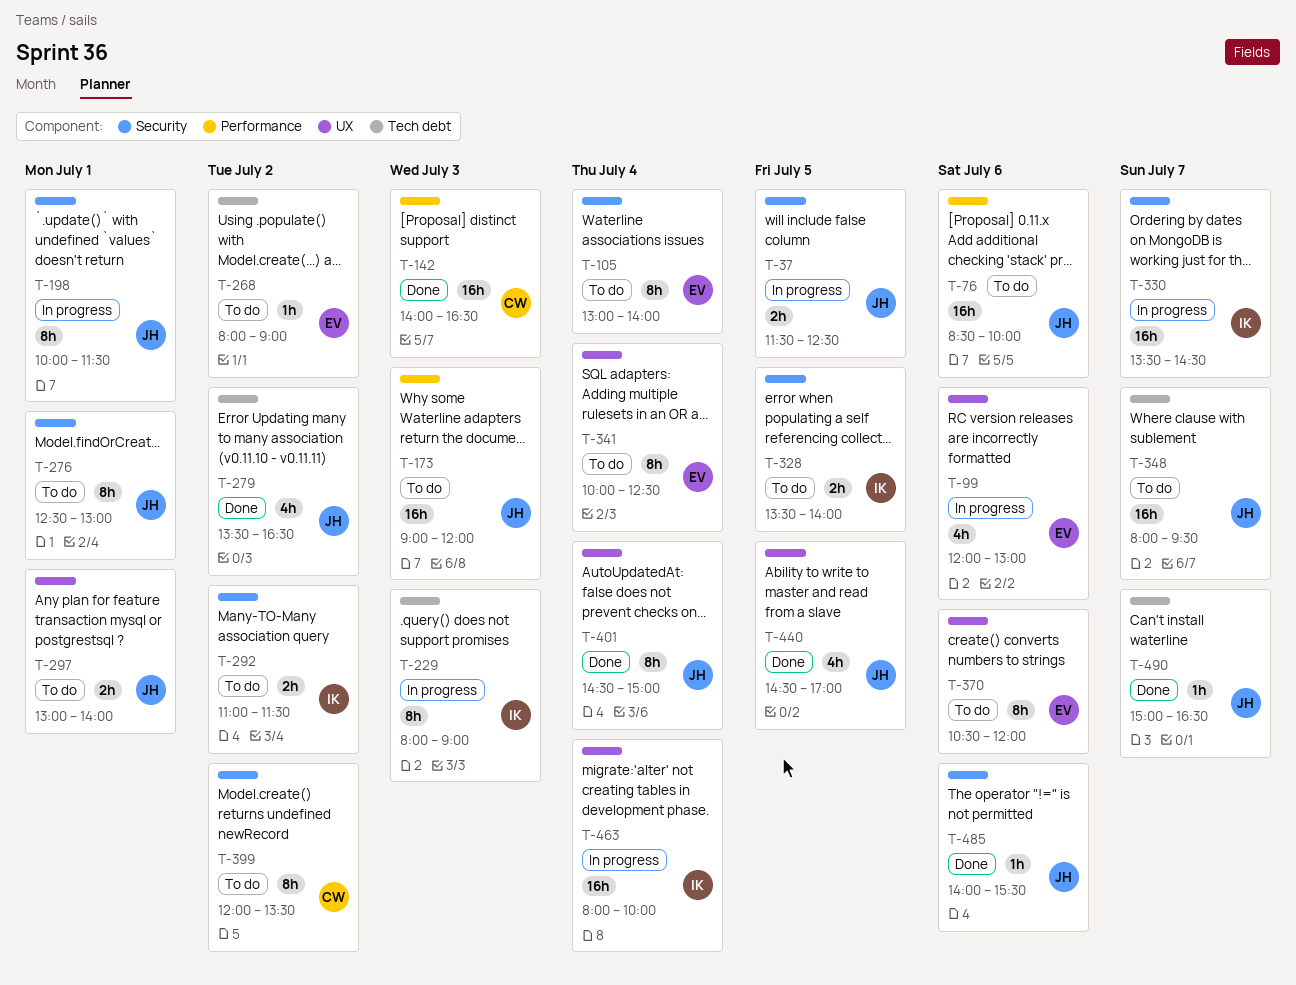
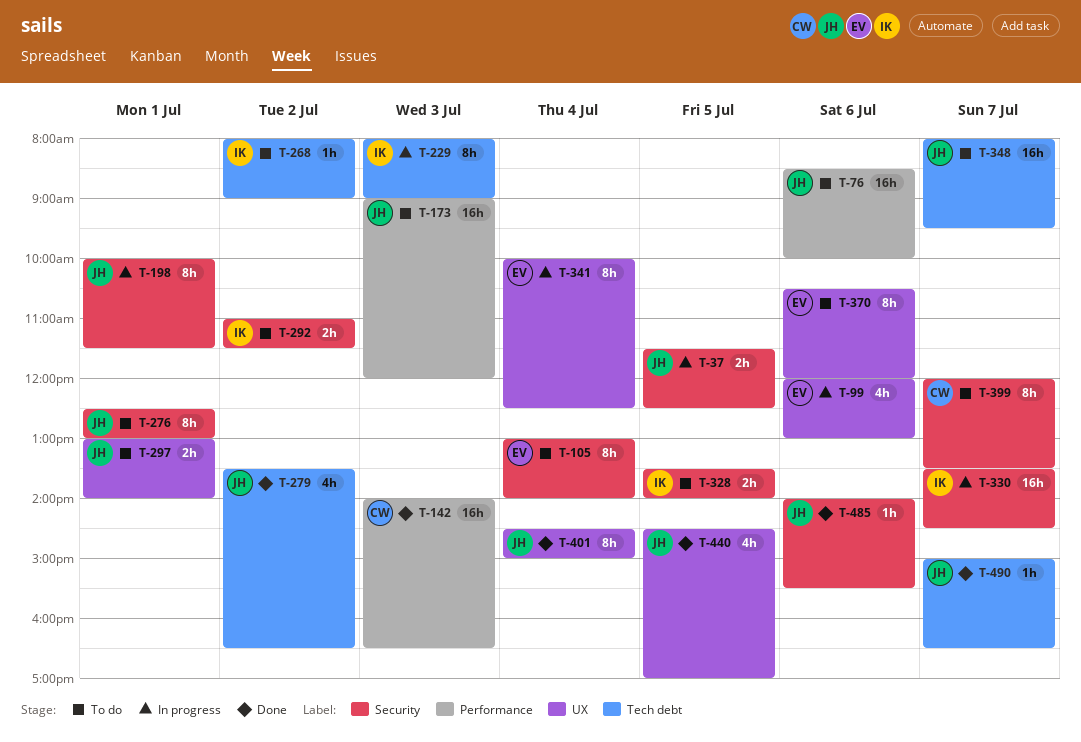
T-268, owner: EV -> IK
T-341, status: To do -> In progress
T-399, day: Jul 2 -> Jul 7
T-463: present -> none

